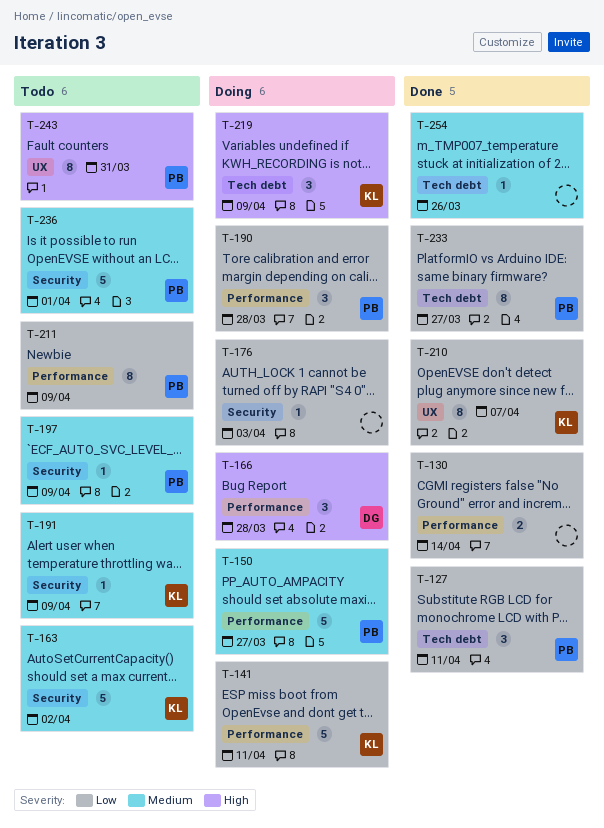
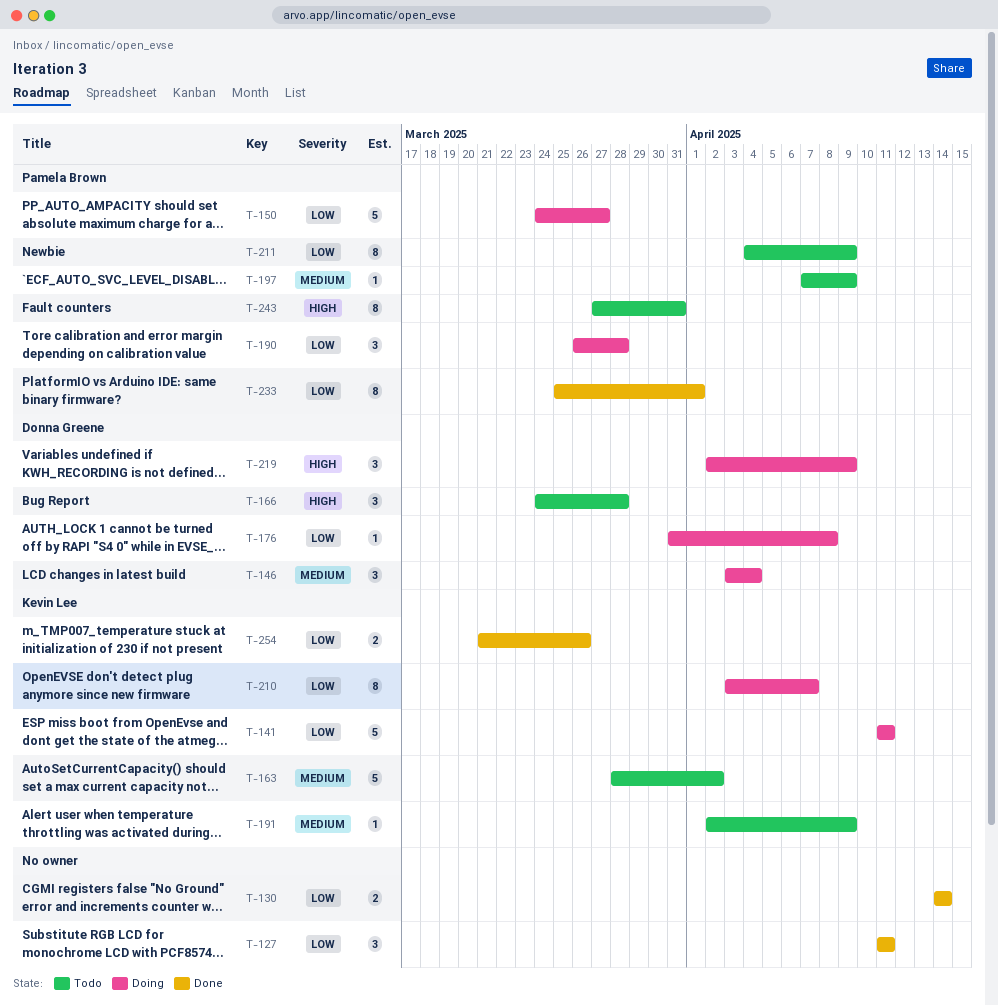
T-127, owner: Pamela Brown -> none
T-146: none -> present
T-150, priority: Medium -> Low
T-166, status: Doing -> Todo
T-176, owner: none -> Donna Greene
T-176, due: Apr 3 -> Apr 8
T-210, status: Done -> Doing
T-219, owner: Kevin Lee -> Donna Greene
T-233, due: Mar 27 -> Apr 1
T-236: present -> none
T-254, owner: none -> Kevin Lee
T-254, priority: Medium -> Low
T-254, estimate: 1 -> 2

